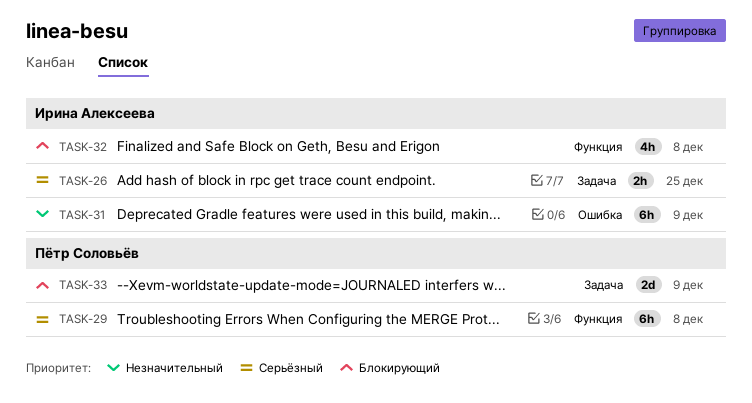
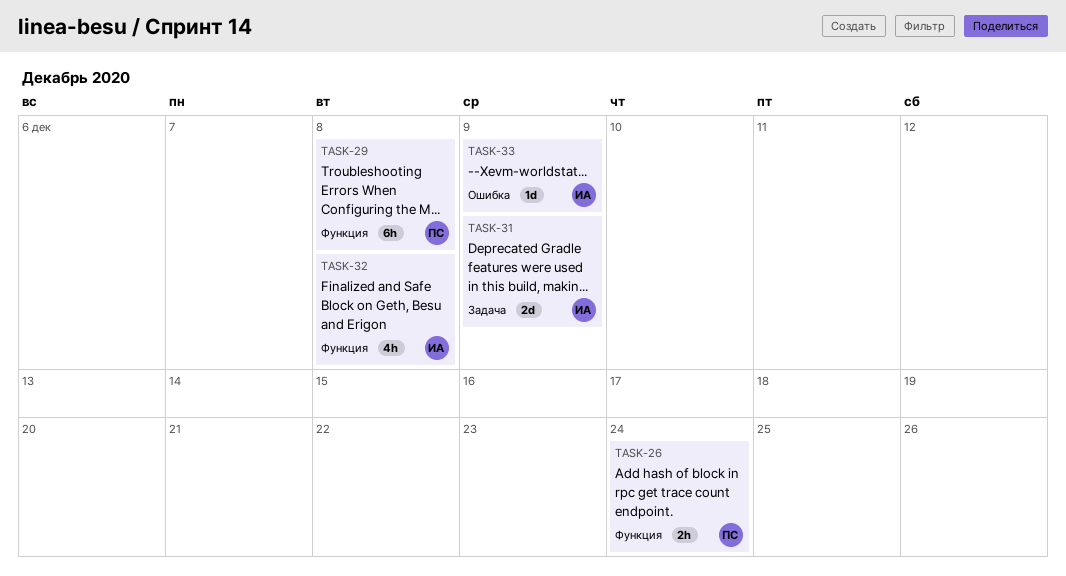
TASK-26, owner: Ирина Алексеева -> Пётр Соловьёв
TASK-26, label: Задача -> Функция
TASK-26, due: Dec 25 -> Dec 24
TASK-31, label: Ошибка -> Задача
TASK-31, estimate: 6h -> 2d
TASK-33, owner: Пётр Соловьёв -> Ирина Алексеева
TASK-33, label: Задача -> Ошибка
TASK-33, estimate: 2d -> 1d

